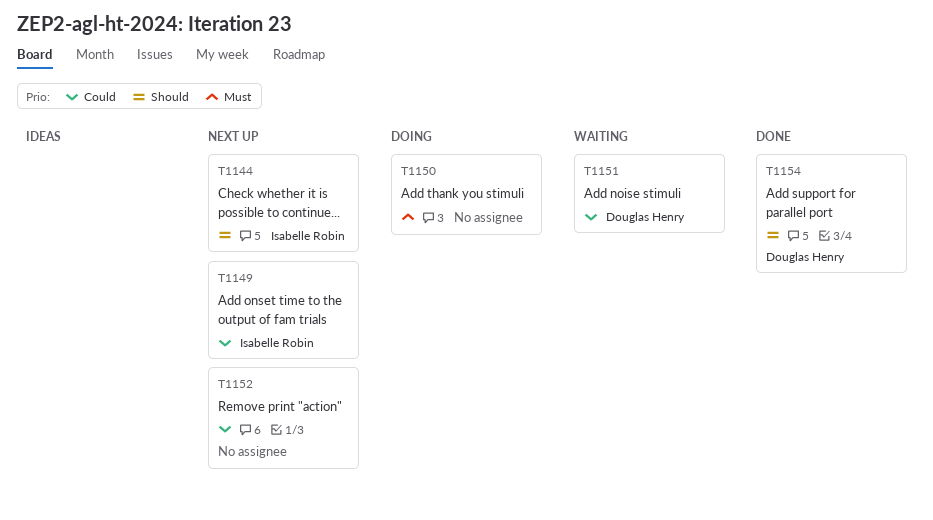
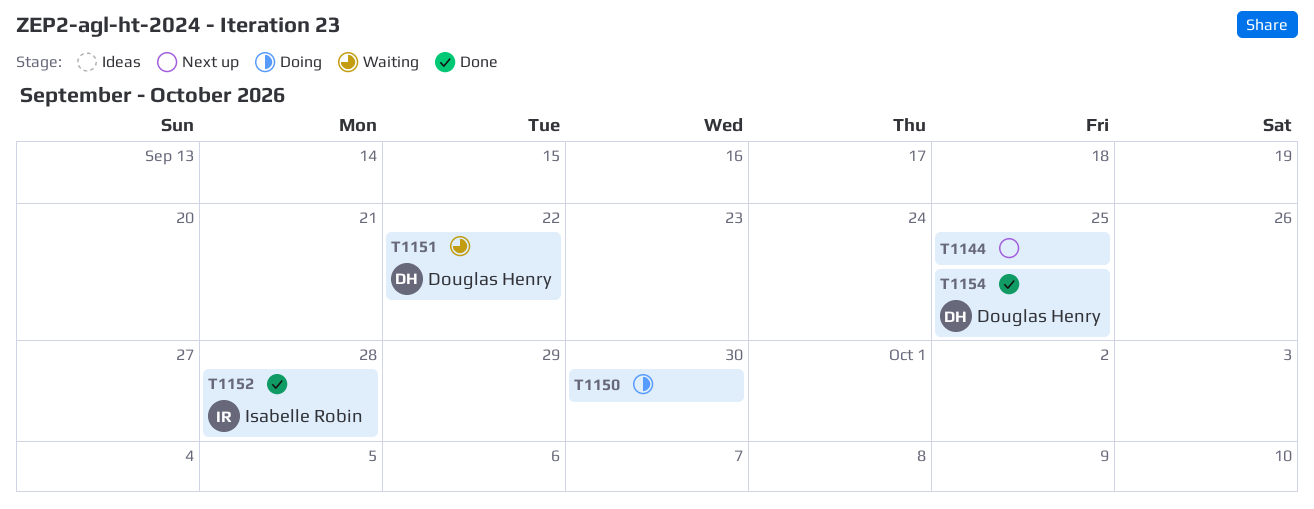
T1144, owner: Isabelle Robin -> none
T1149: present -> none
T1152, status: Next up -> Done
T1152, owner: none -> Isabelle Robin

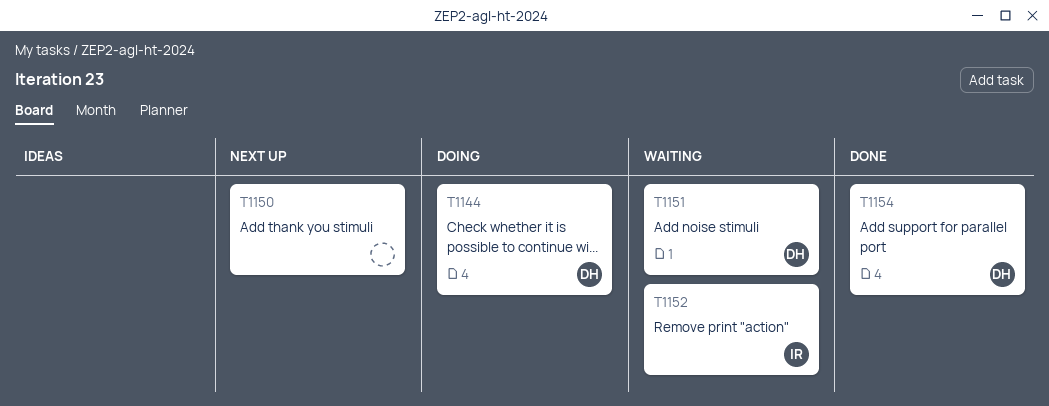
T1144, status: Next up -> Doing
T1144, owner: none -> Douglas Henry
T1150, status: Doing -> Next up
T1152, status: Done -> Waiting

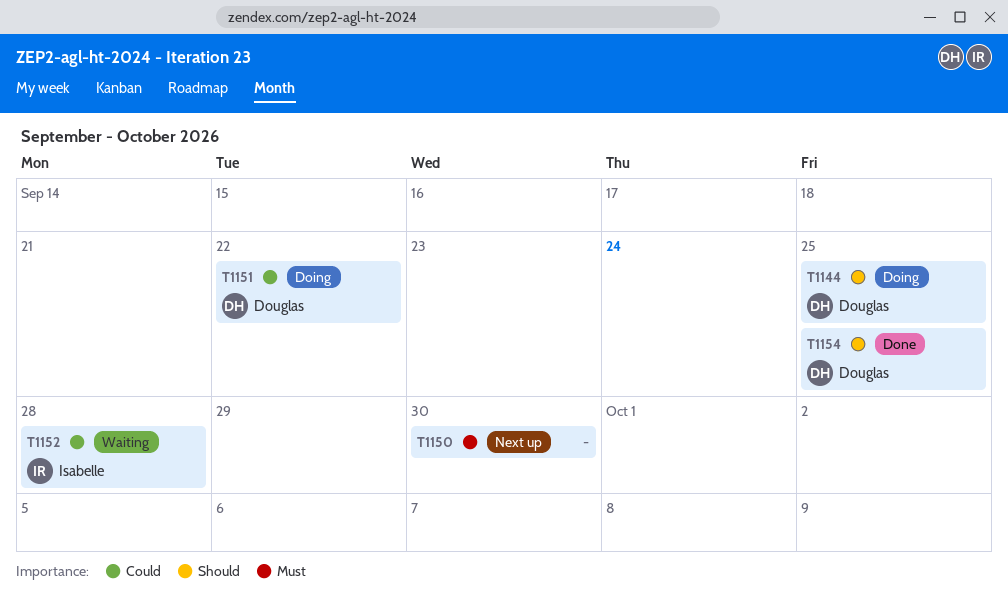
T1151, status: Waiting -> Doing

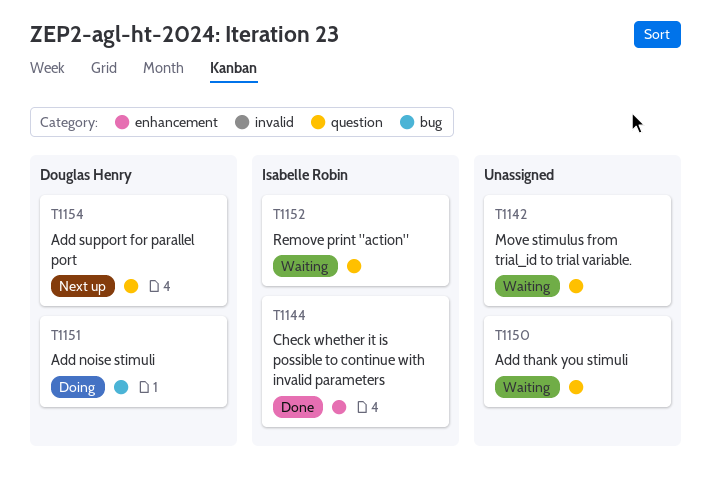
T1142: none -> present
T1144, status: Doing -> Done
T1144, owner: Douglas Henry -> Isabelle Robin
T1150, status: Next up -> Waiting
T1154, status: Done -> Next up

